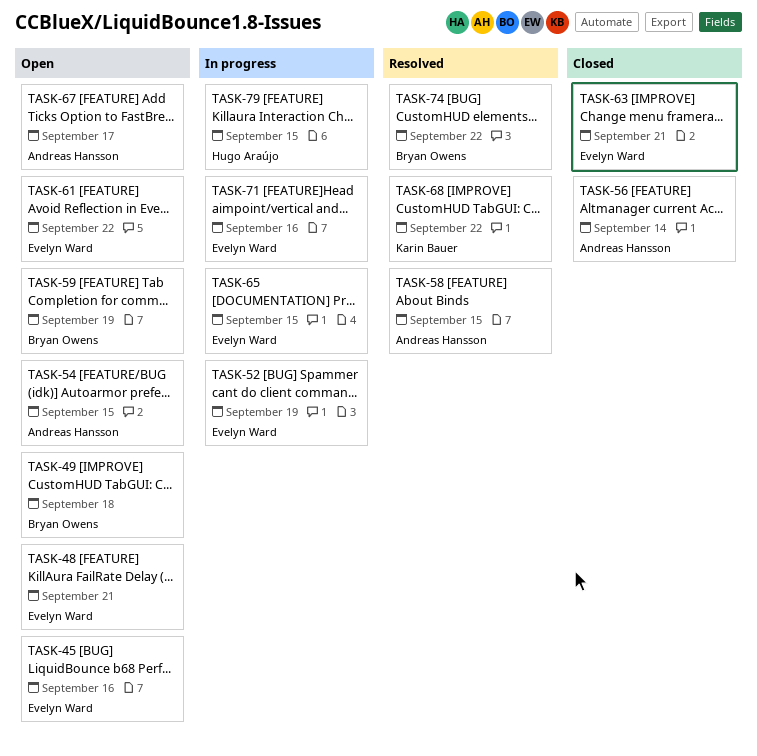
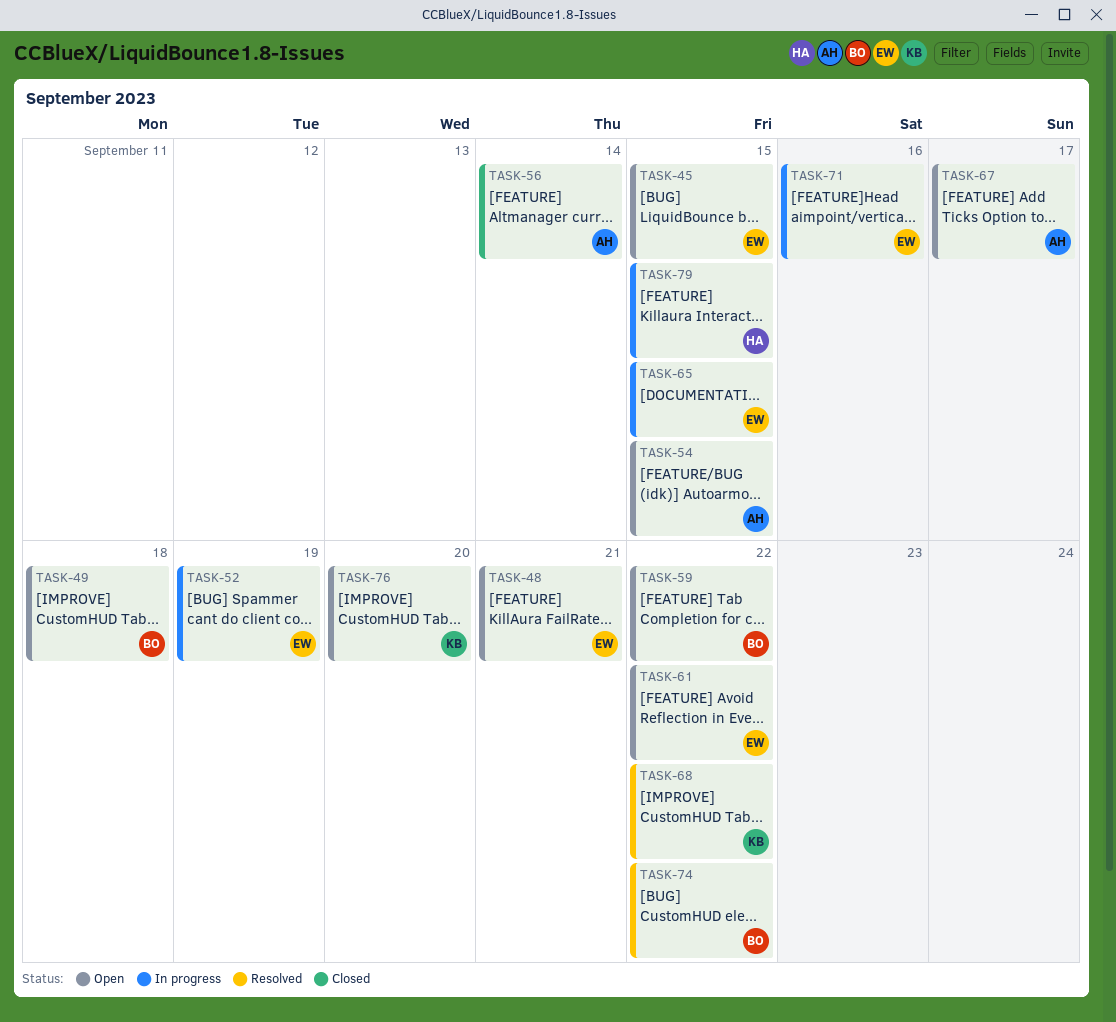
TASK-45, due: Sep 16 -> Sep 15
TASK-58: present -> none
TASK-59, due: Sep 19 -> Sep 22
TASK-63: present -> none
TASK-76: none -> present

